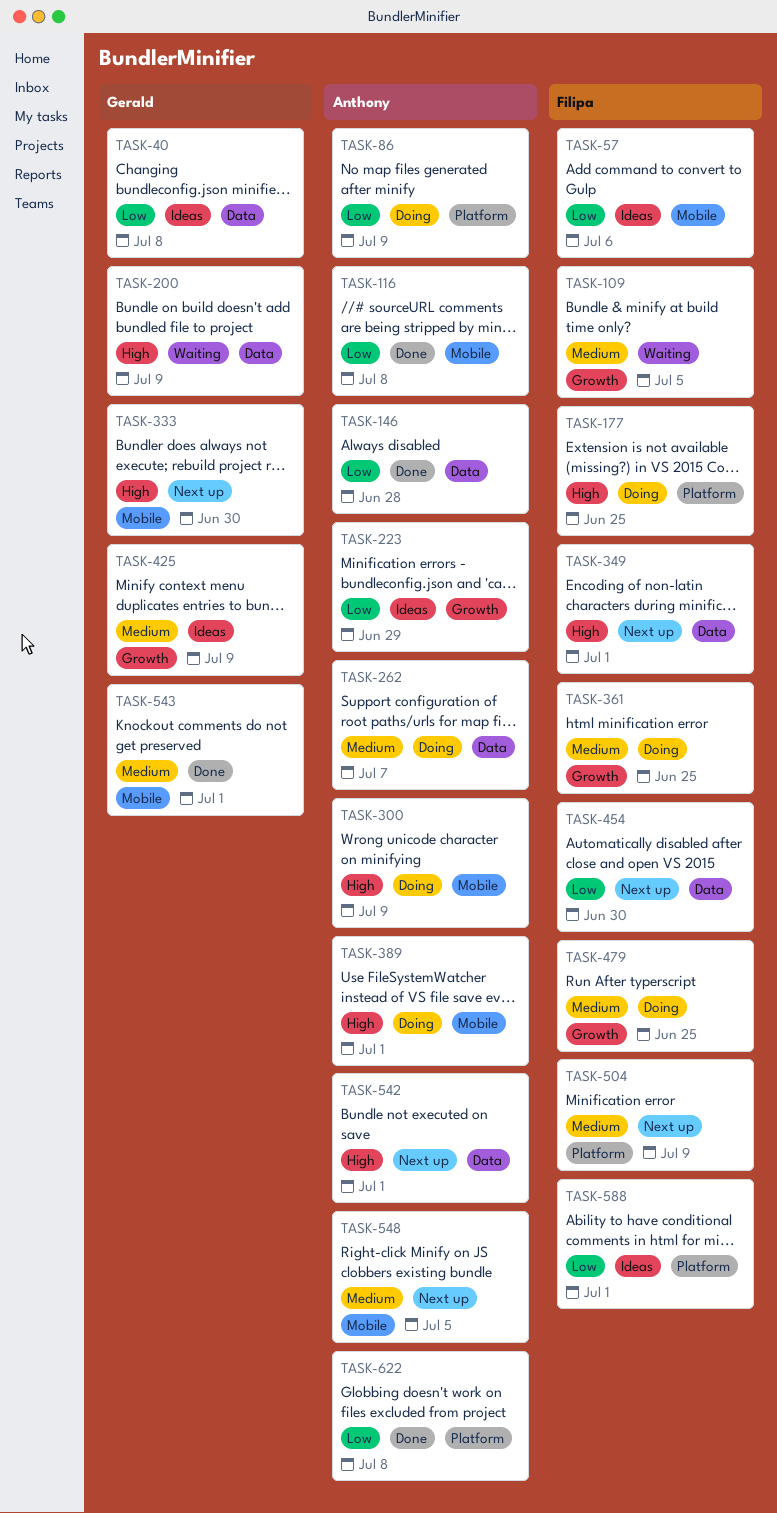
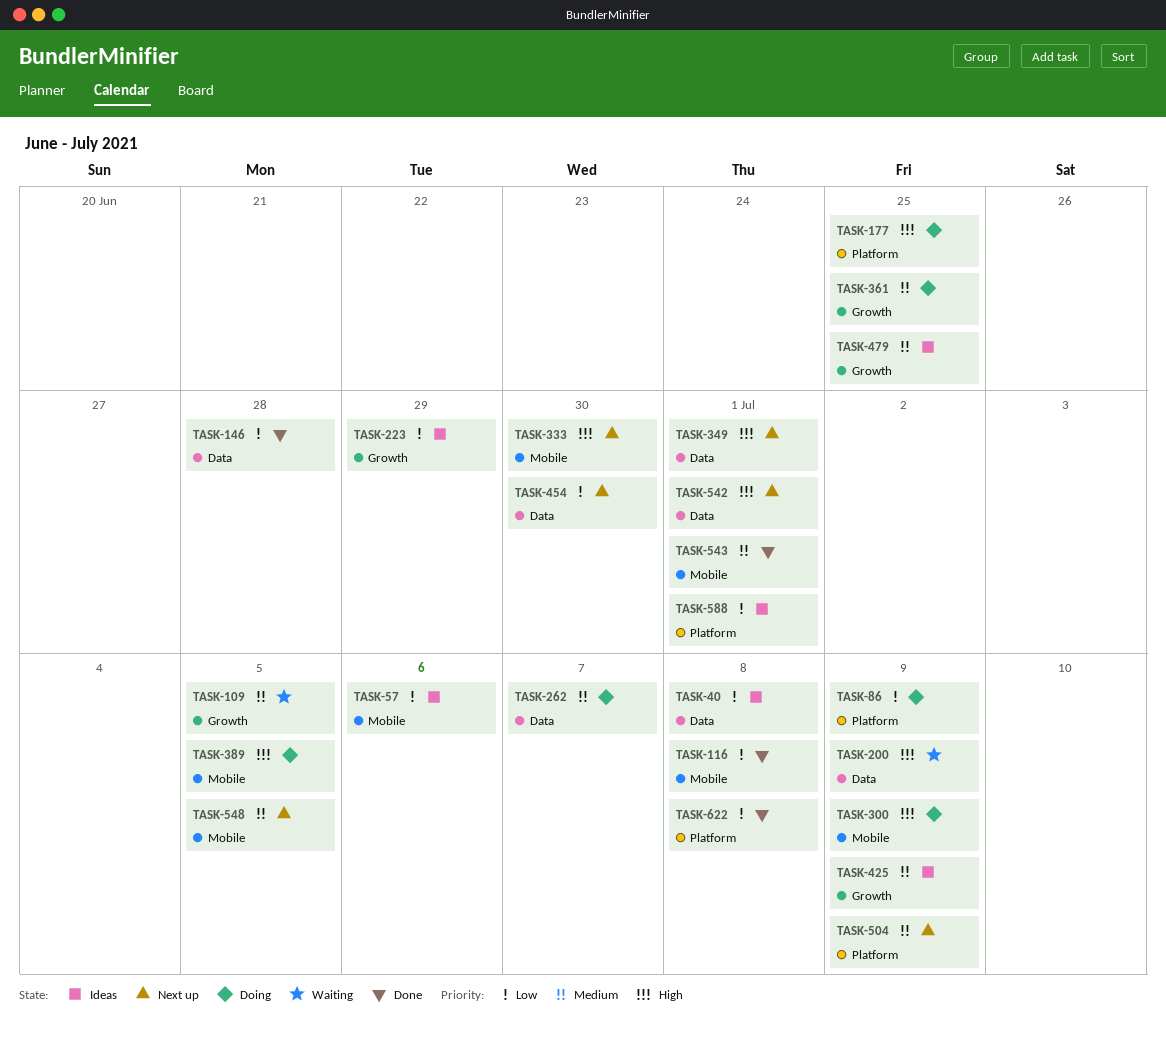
TASK-389, due: Jul 1 -> Jul 5
TASK-479, status: Doing -> Ideas

